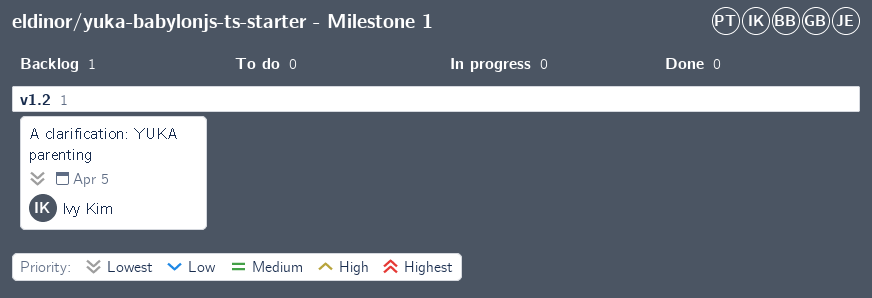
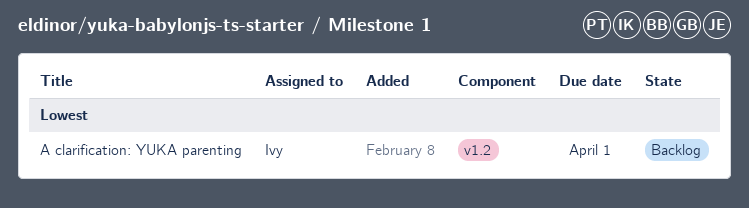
A clarification: YUKA parenting, due: Apr 5 -> Apr 1

